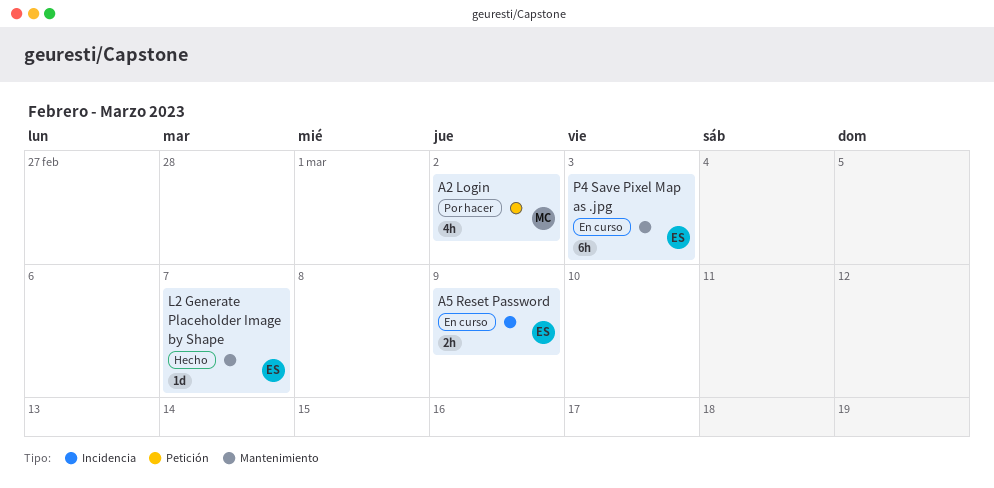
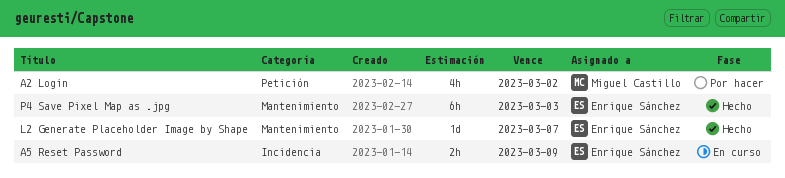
P4 Save Pixel Map as .jpg, status: En curso -> Hecho

